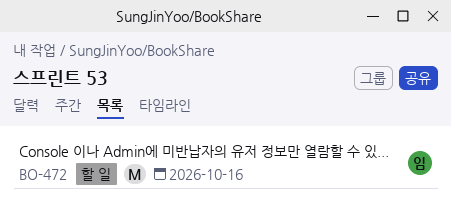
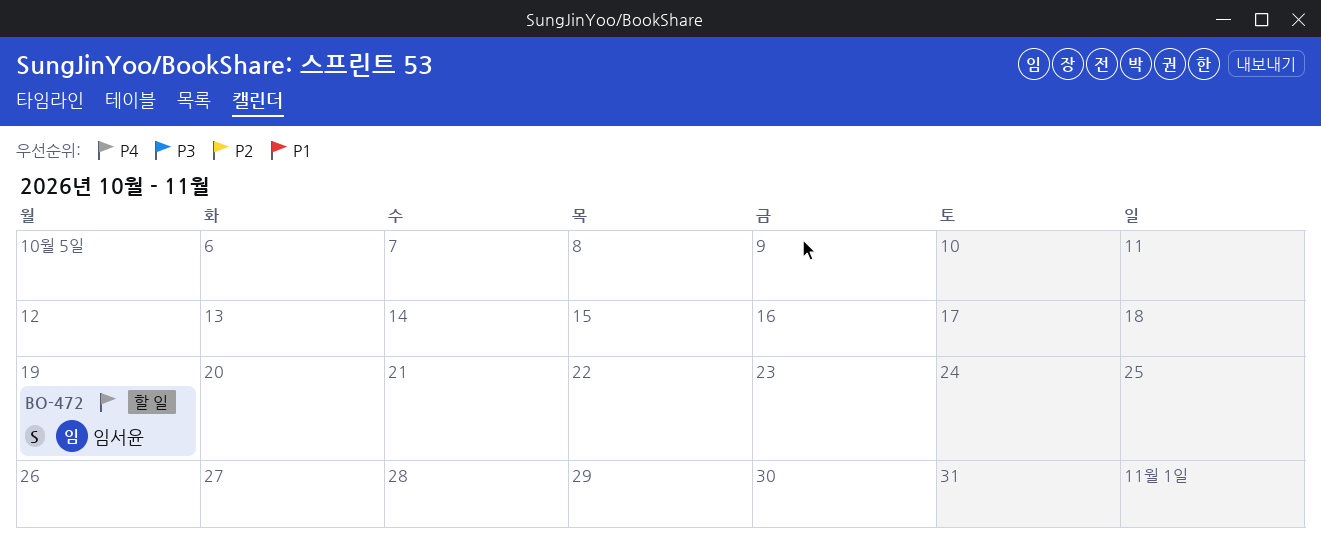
BO-472, estimate: M -> S
BO-472, due: Oct 16 -> Oct 19

